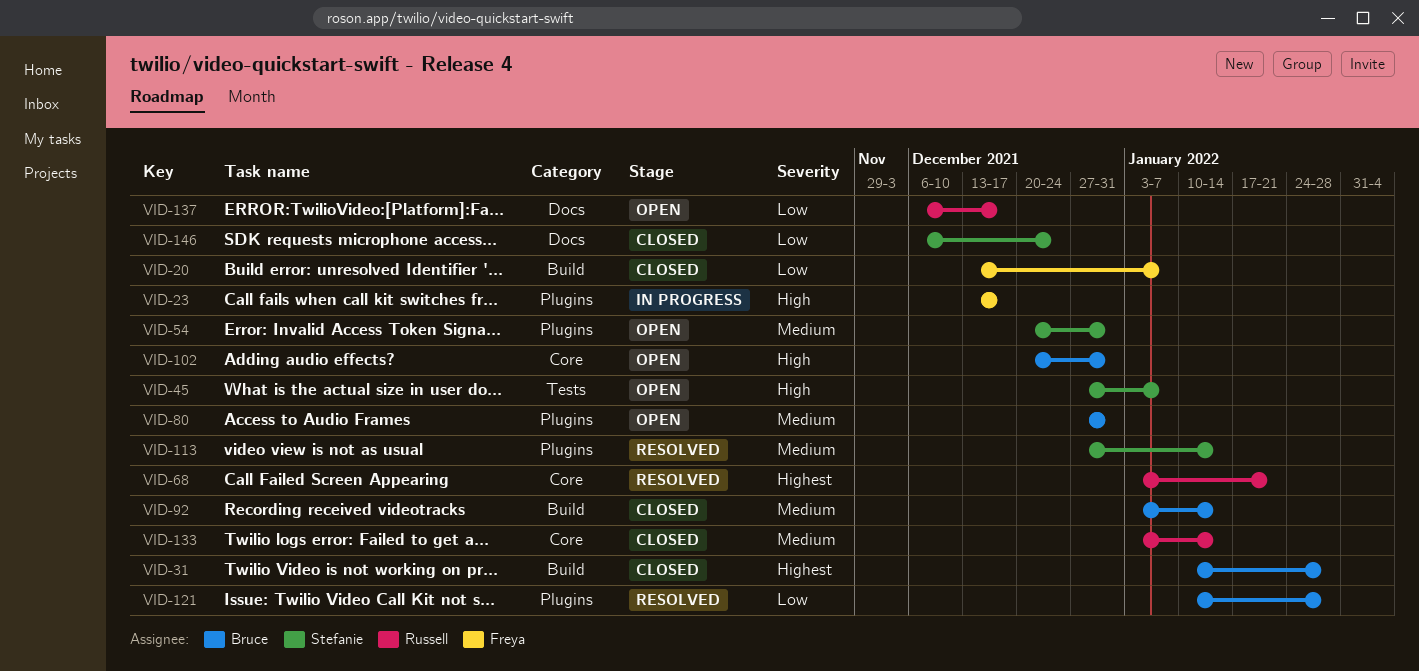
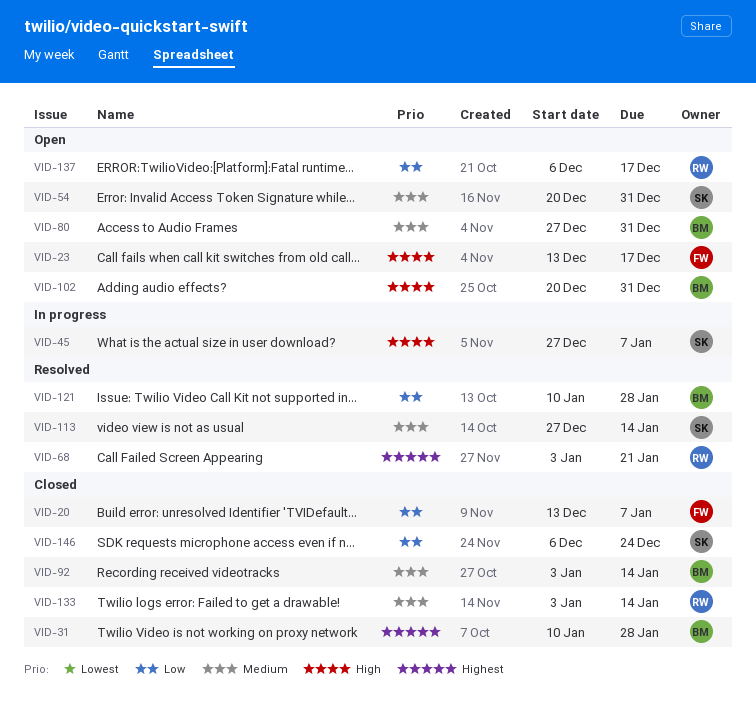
VID-23, status: In progress -> Open
VID-45, status: Open -> In progress

